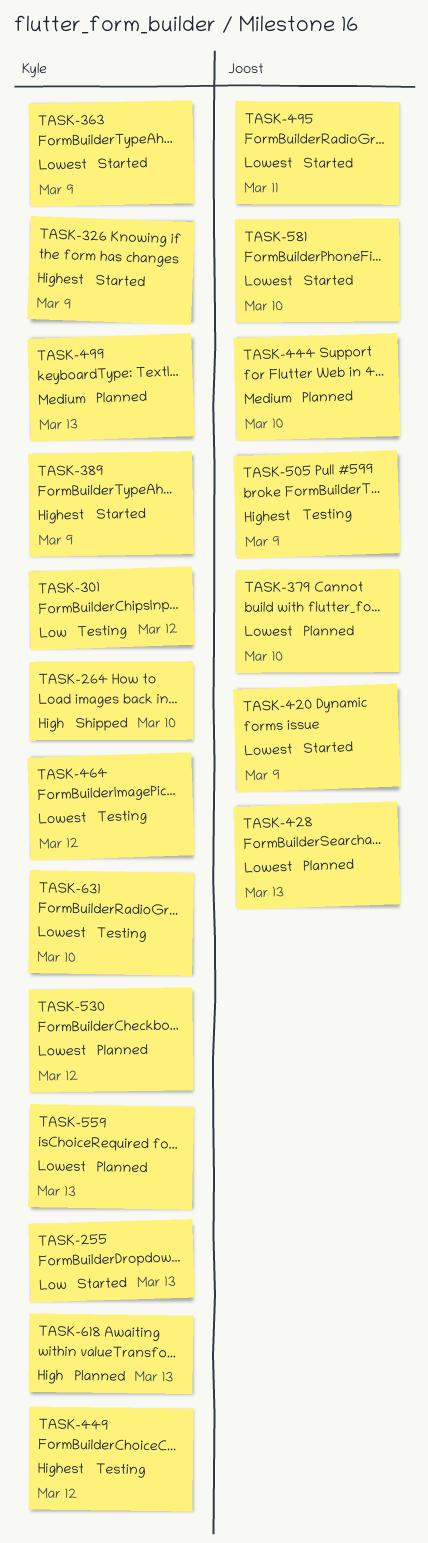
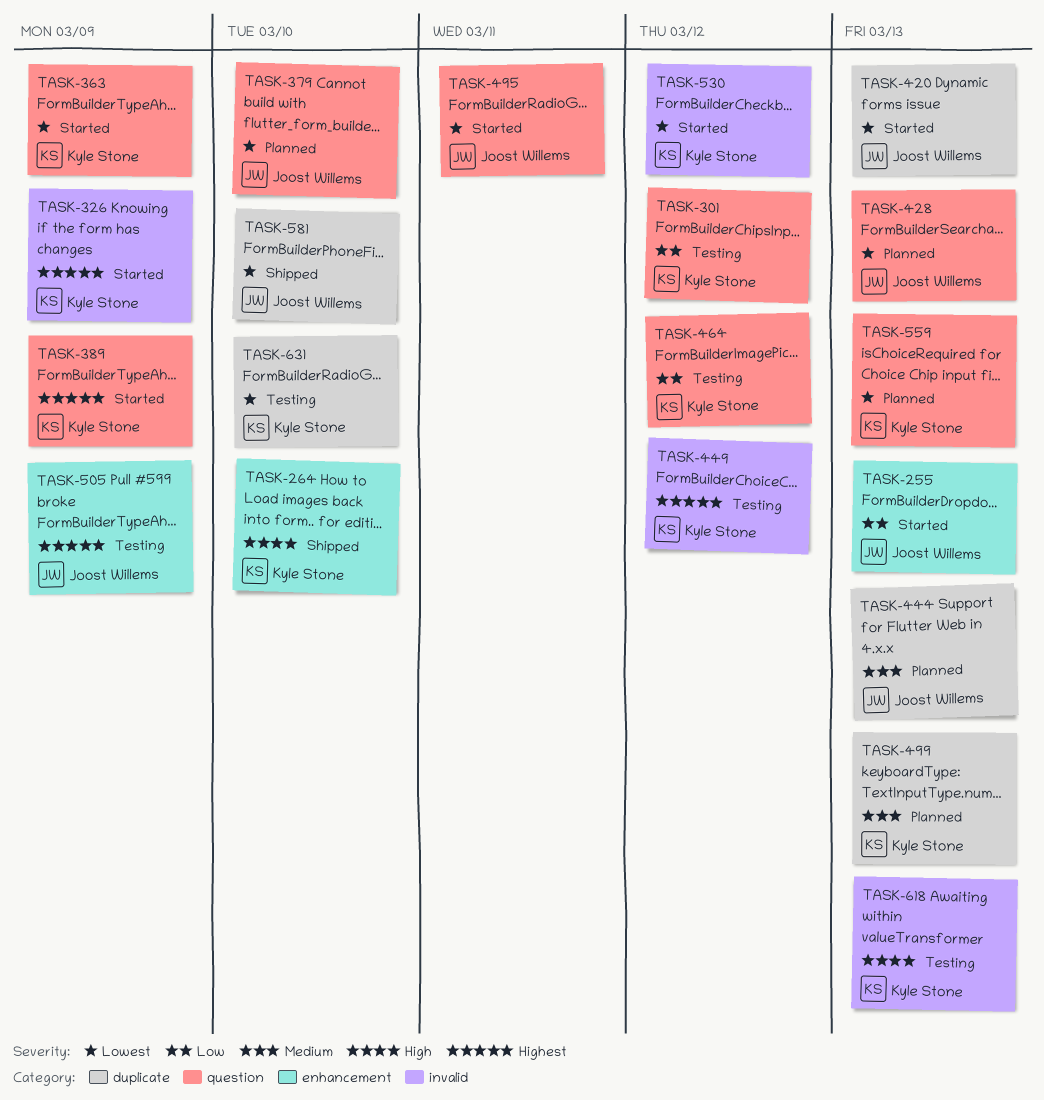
TASK-255, owner: Kyle Stone -> Joost Willems
TASK-420, due: Mar 9 -> Mar 13
TASK-444, due: Mar 10 -> Mar 13
TASK-464, priority: Lowest -> Low
TASK-530, status: Planned -> Started
TASK-581, status: Started -> Shipped
TASK-618, status: Planned -> Testing

